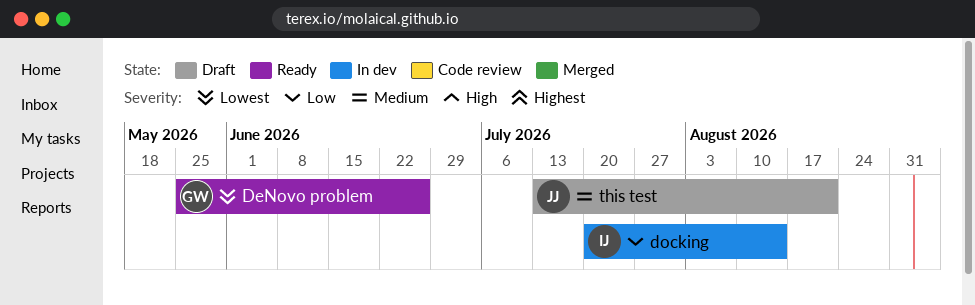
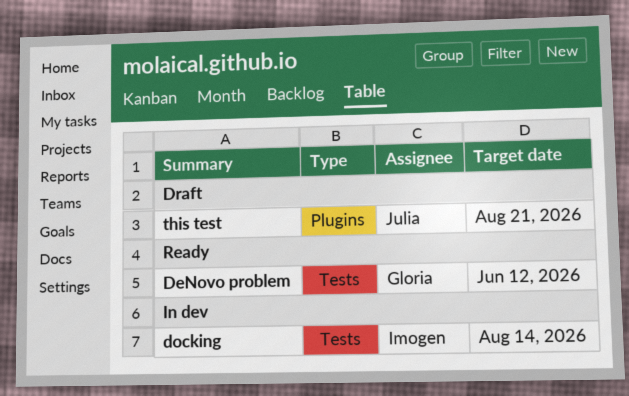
DeNovo problem, due: Jun 26 -> Jun 12

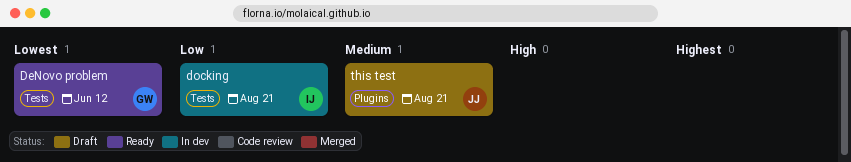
docking, due: Aug 14 -> Aug 21

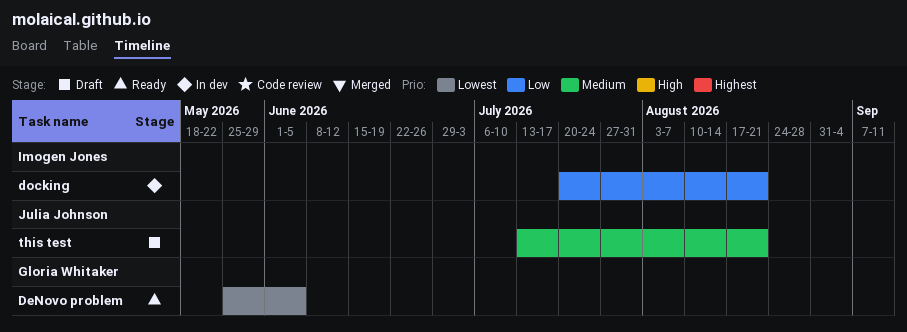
DeNovo problem, due: Jun 12 -> Jun 5

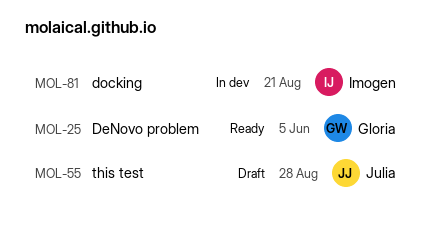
this test, due: Aug 21 -> Aug 28

